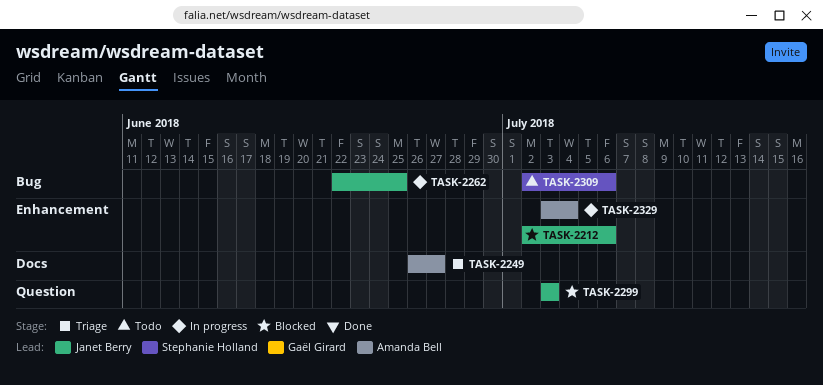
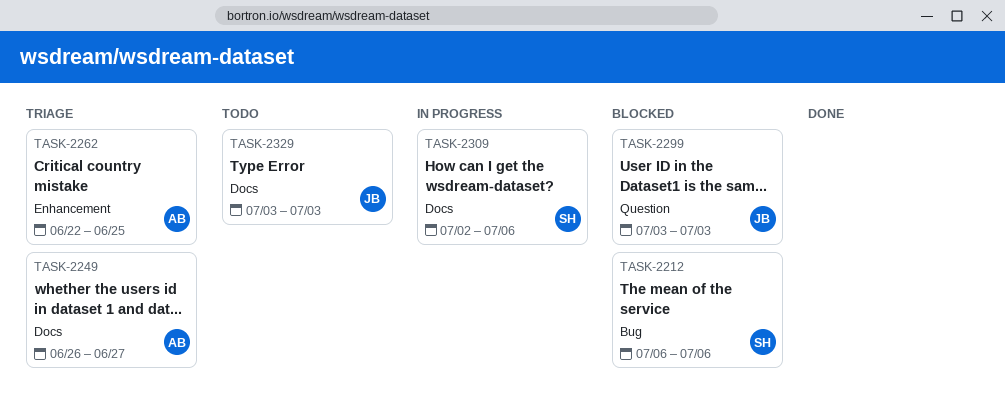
TASK-2212, owner: Janet Berry -> Stephanie Holland
TASK-2212, label: Enhancement -> Bug
TASK-2212, start: Jul 2 -> Jul 6
TASK-2262, status: In progress -> Triage
TASK-2262, owner: Janet Berry -> Amanda Bell
TASK-2262, label: Bug -> Enhancement
TASK-2309, status: Todo -> In progress
TASK-2309, label: Bug -> Docs
TASK-2329, status: In progress -> Todo
TASK-2329, owner: Amanda Bell -> Janet Berry
TASK-2329, label: Enhancement -> Docs
TASK-2329, due: Jul 4 -> Jul 3

